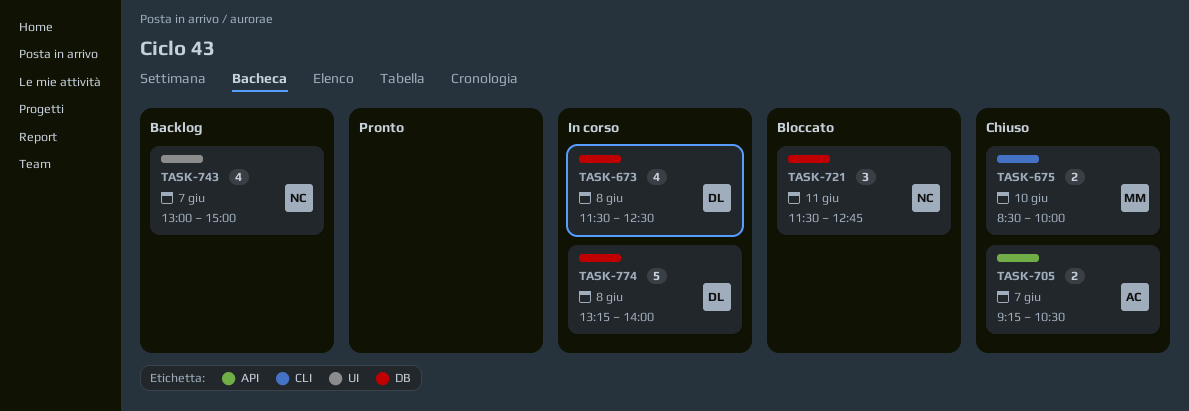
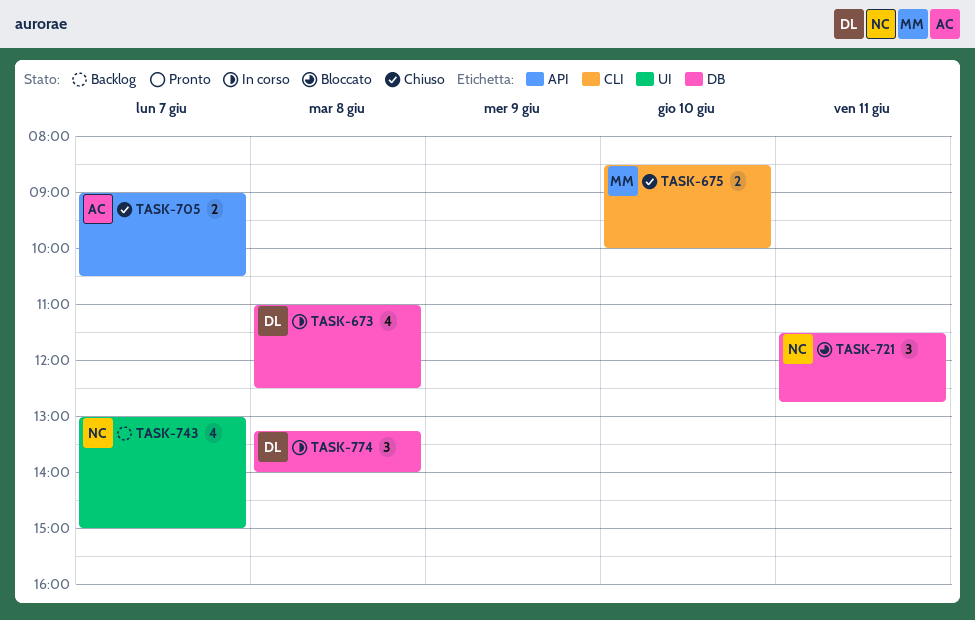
TASK-673, begins: 11:30 -> 11:00
TASK-705, begins: 09:15 -> 09:00
TASK-774, estimate: 5 -> 3

